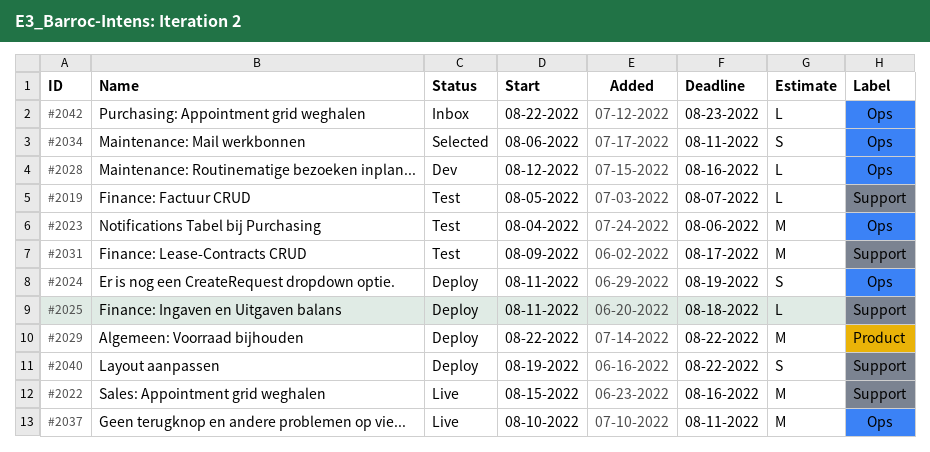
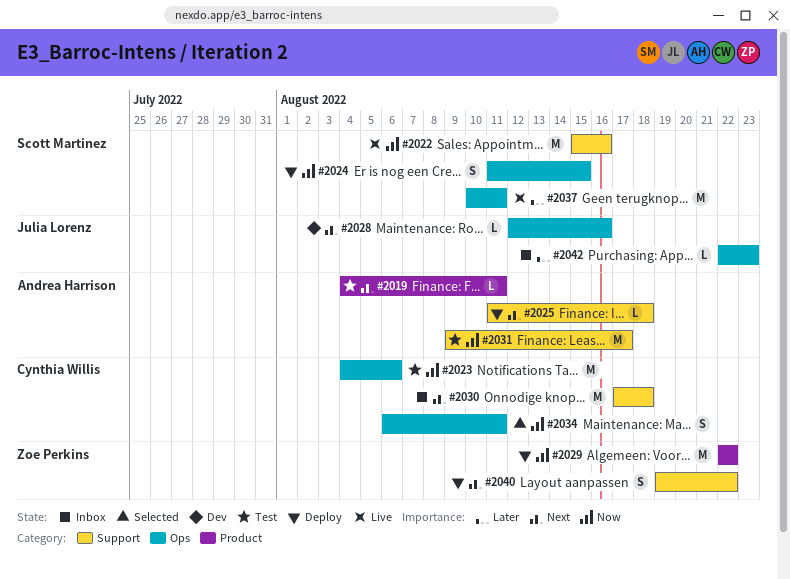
#2019, label: Support -> Product
#2019, start: Aug 5 -> Aug 4
#2019, due: Aug 7 -> Aug 11
#2024, due: Aug 19 -> Aug 15
#2030: none -> present

